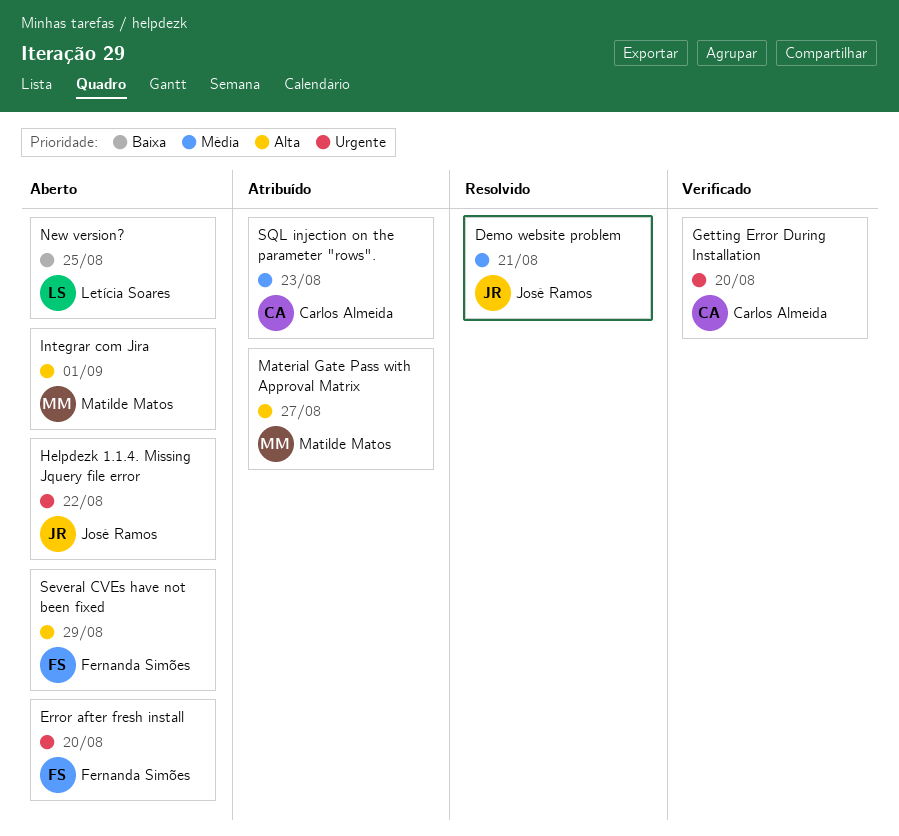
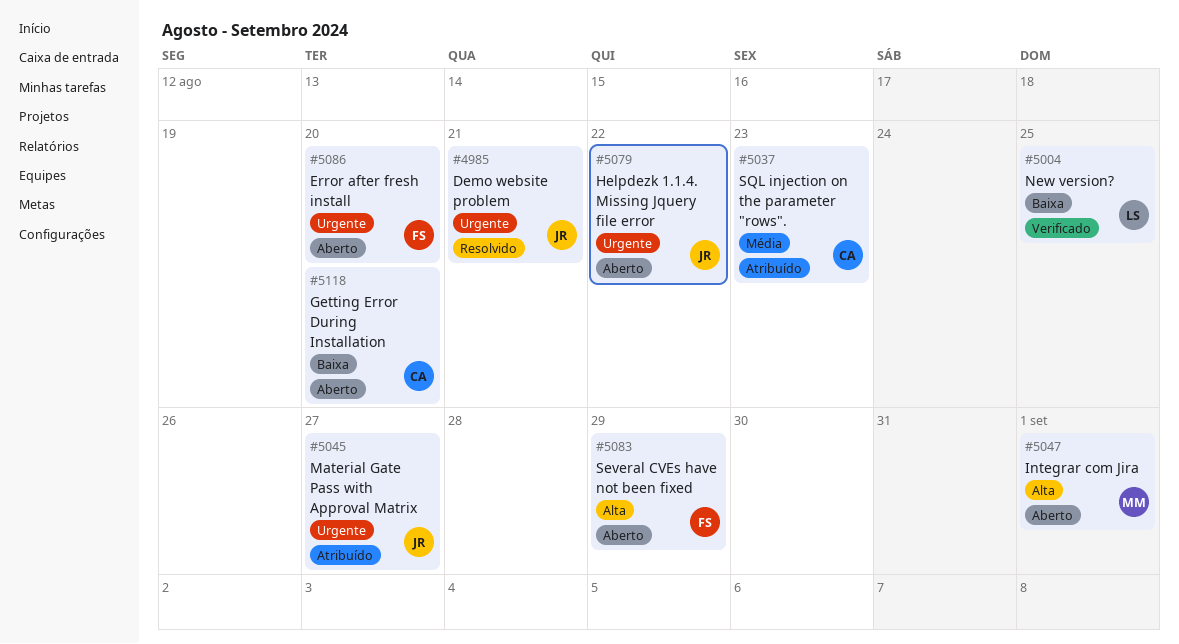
Demo website problem, priority: Média -> Urgente
Getting Error During Installation, status: Verificado -> Aberto
Getting Error During Installation, priority: Urgente -> Baixa
Material Gate Pass with Approval Matrix, owner: Matilde Matos -> José Ramos
Material Gate Pass with Approval Matrix, priority: Alta -> Urgente
New version?, status: Aberto -> Verificado

